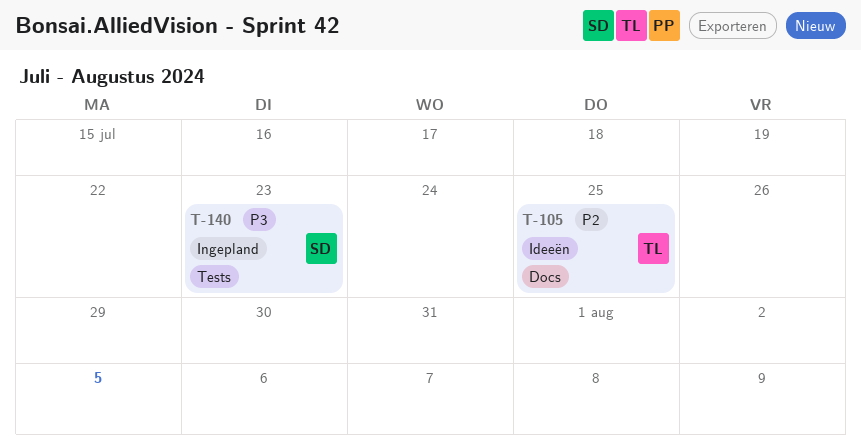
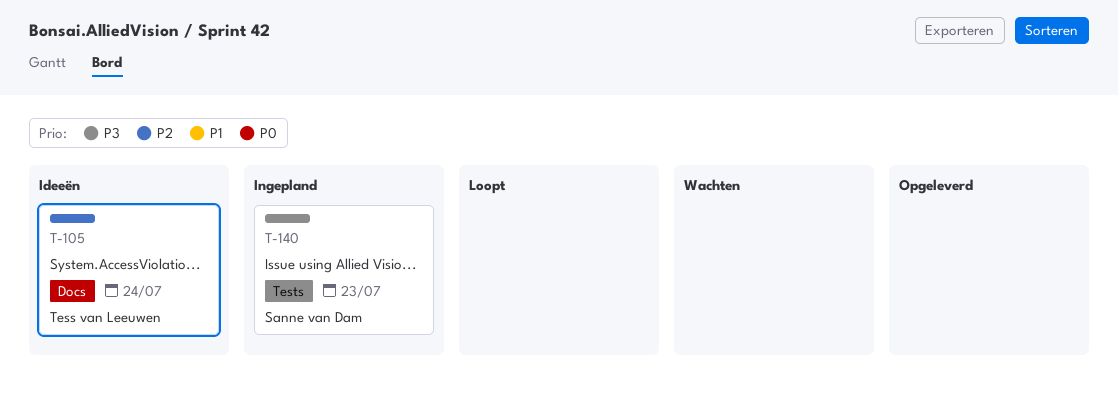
T-105, due: Jul 25 -> Jul 24

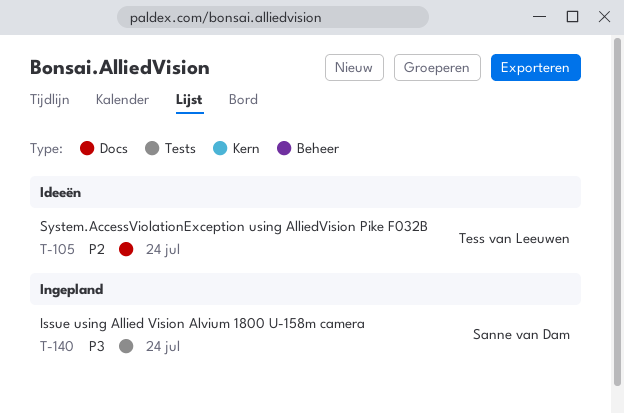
T-140, due: Jul 23 -> Jul 24

